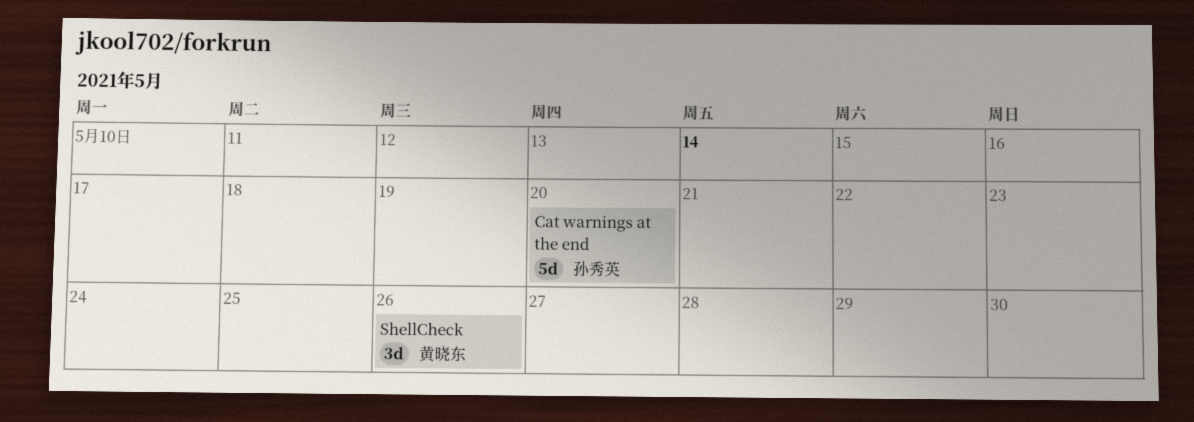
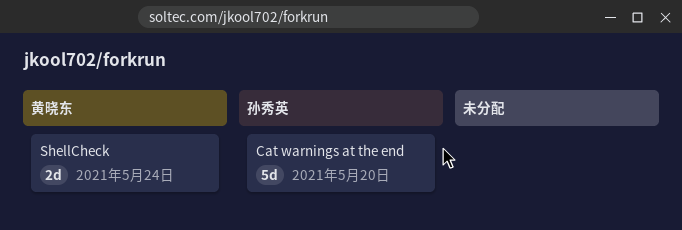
ShellCheck, estimate: 3d -> 2d
ShellCheck, due: May 26 -> May 24

